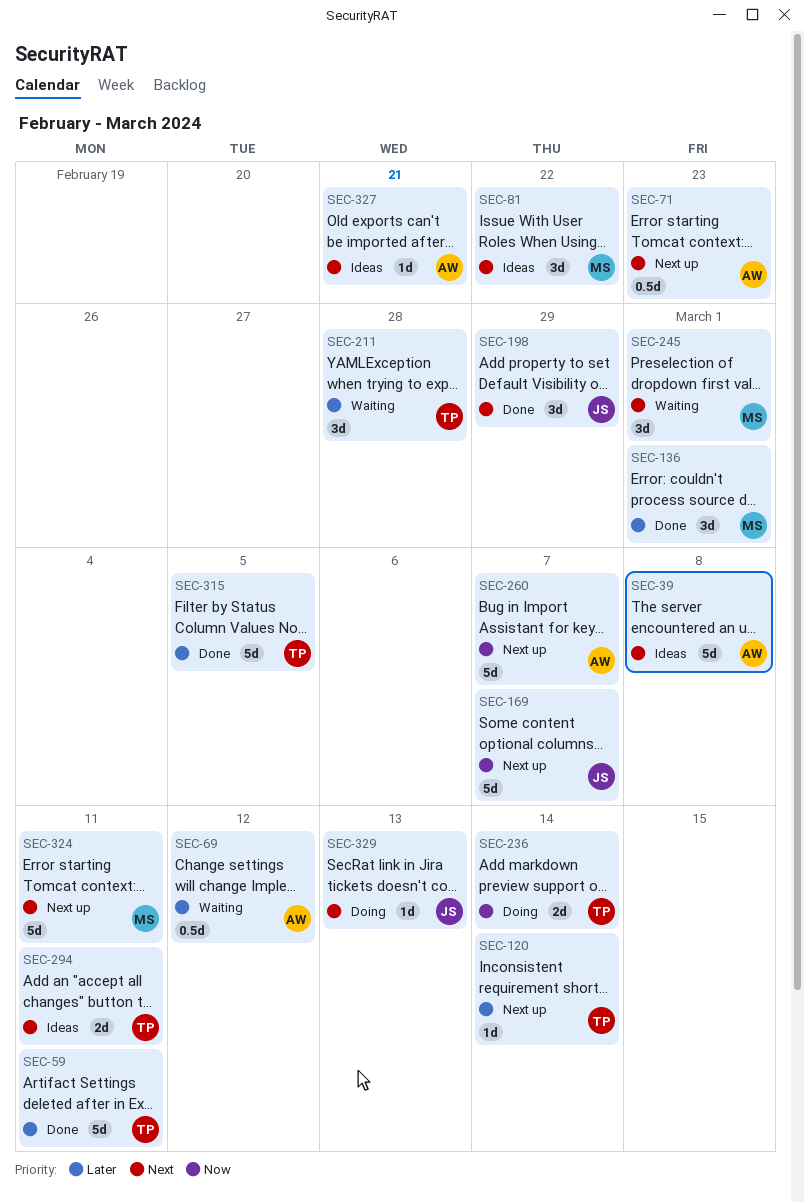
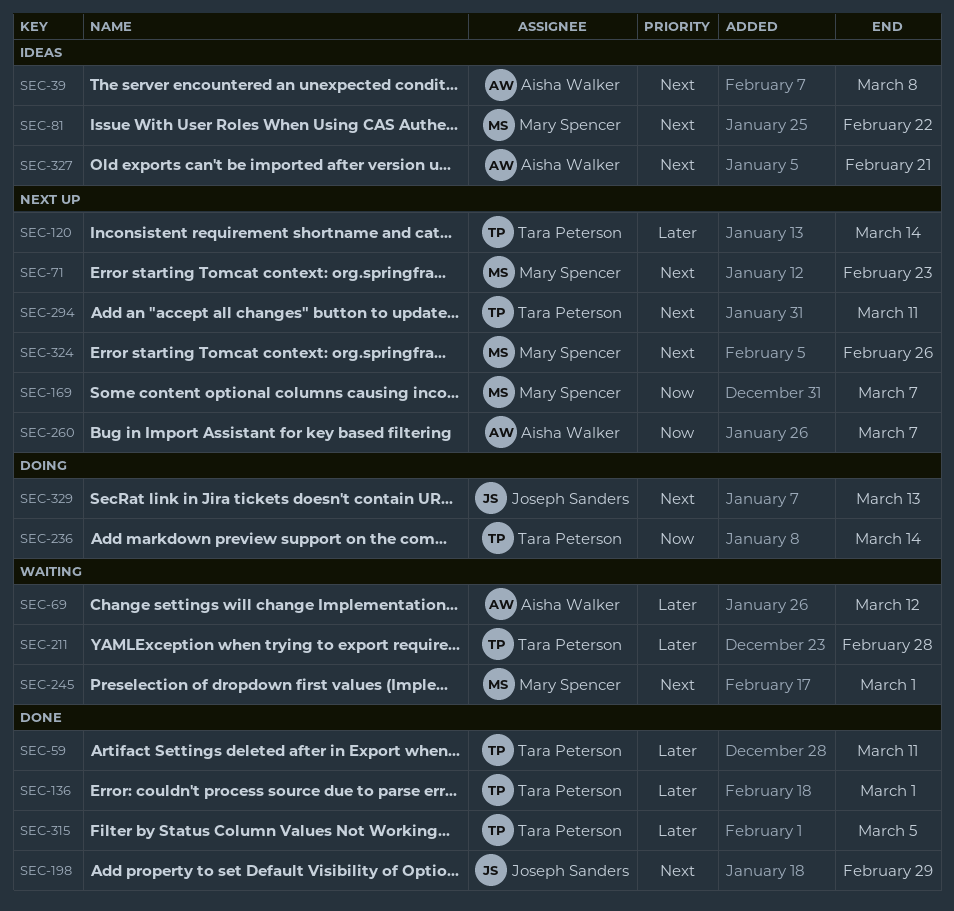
SEC-71, owner: Aisha Walker -> Mary Spencer
SEC-136, owner: Mary Spencer -> Tara Peterson
SEC-169, owner: Joseph Sanders -> Mary Spencer
SEC-294, status: Ideas -> Next up
SEC-324, due: Mar 11 -> Feb 26

